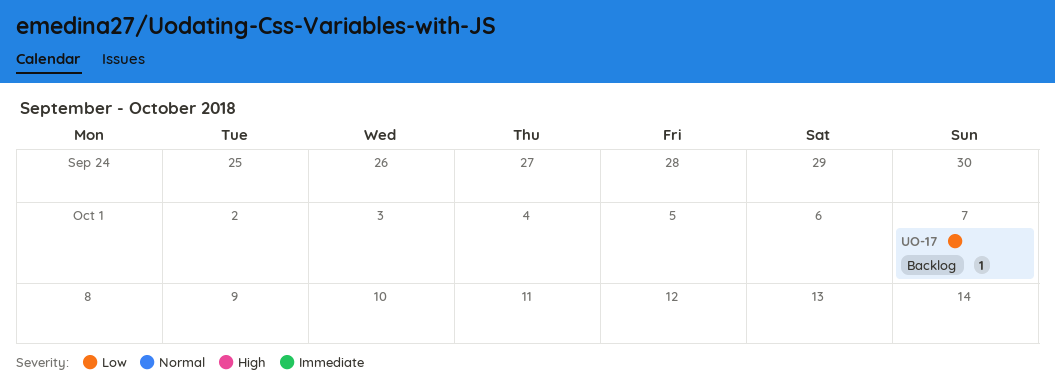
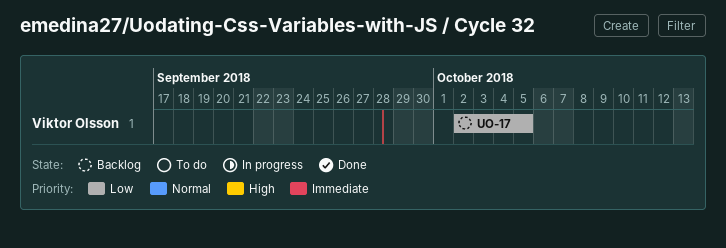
UO-17, due: Oct 7 -> Oct 5

